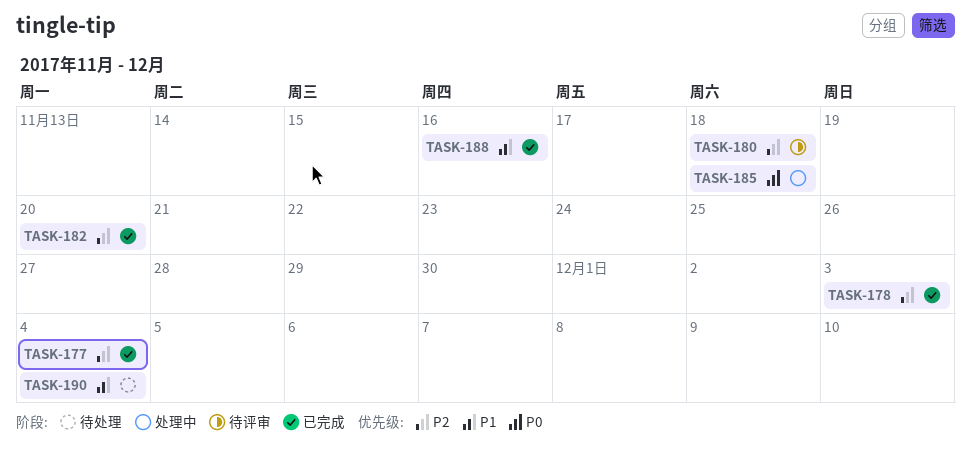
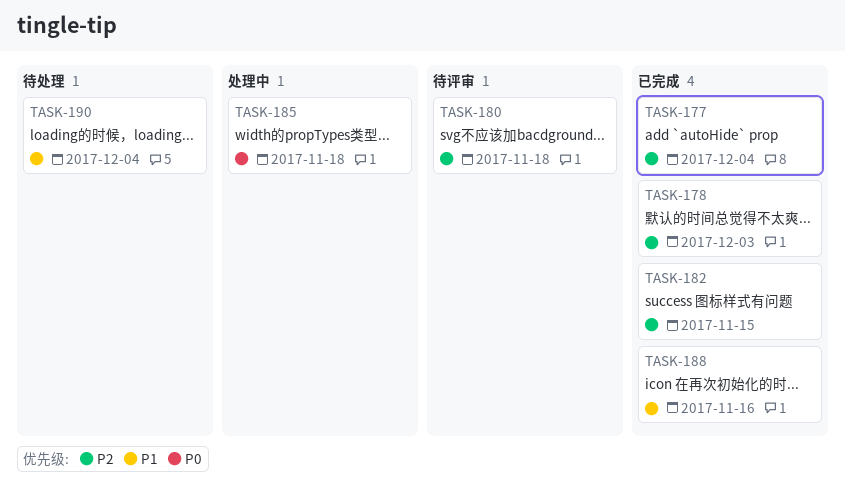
TASK-182, due: Nov 20 -> Nov 15

